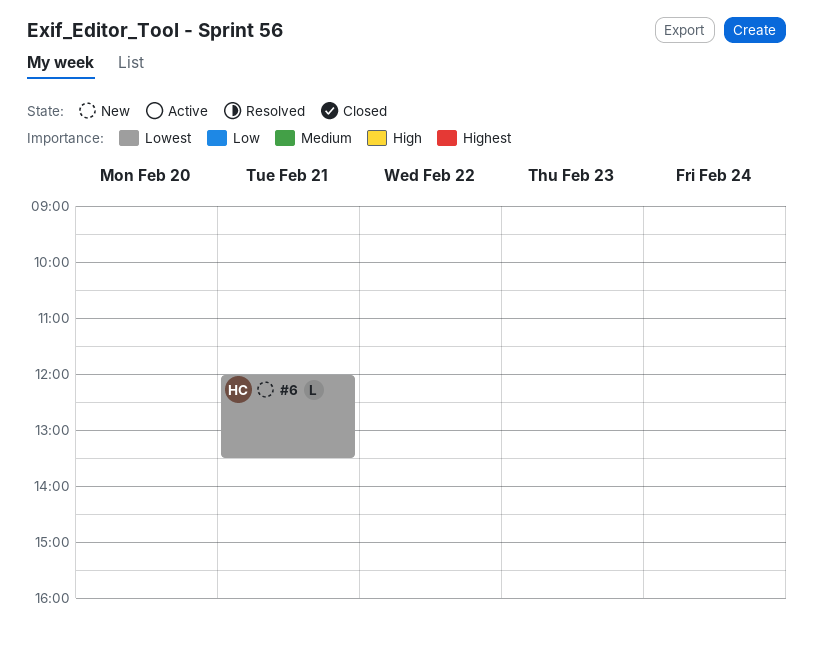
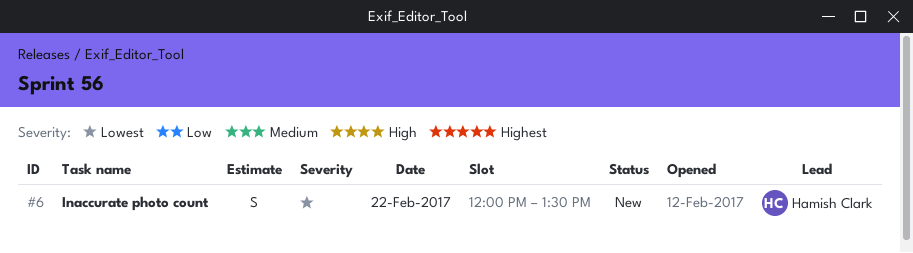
#6, estimate: L -> S
#6, day: Feb 21 -> Feb 22

